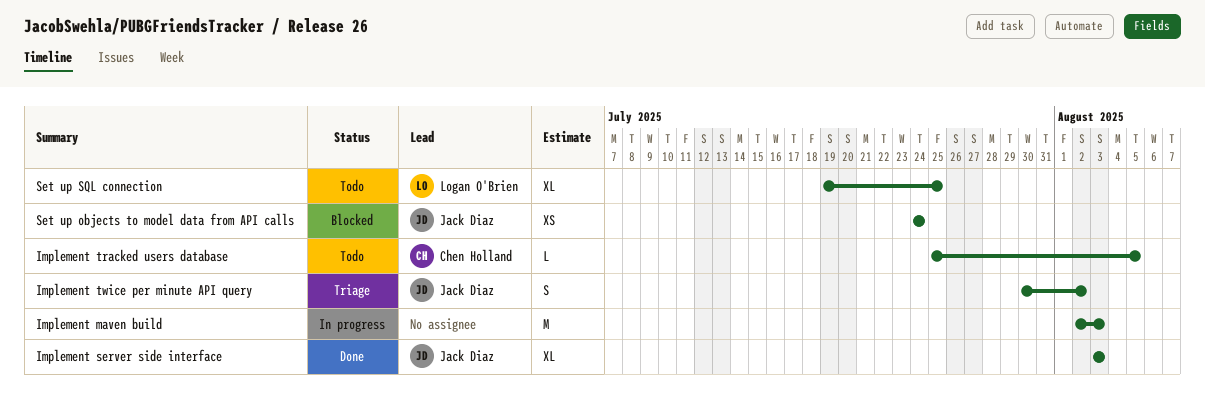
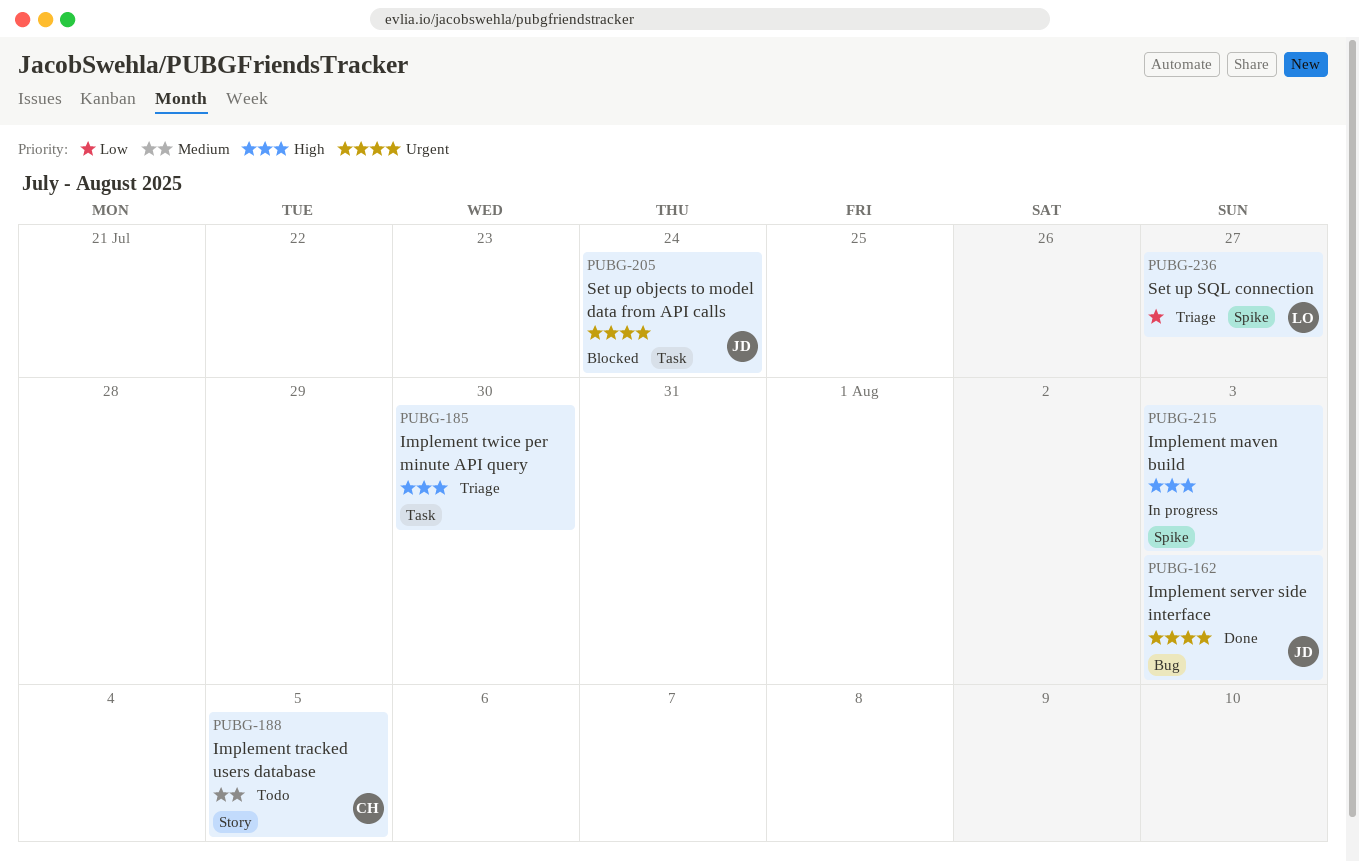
Implement twice per minute API query, owner: Jack Diaz -> none
Implement twice per minute API query, due: Aug 2 -> Jul 30
Set up SQL connection, status: Todo -> Triage
Set up SQL connection, due: Jul 25 -> Jul 27

